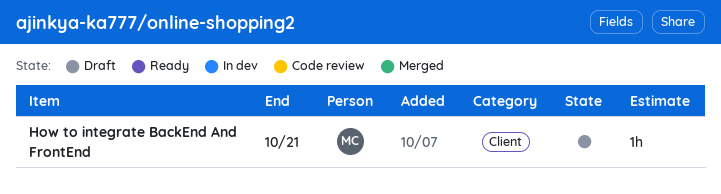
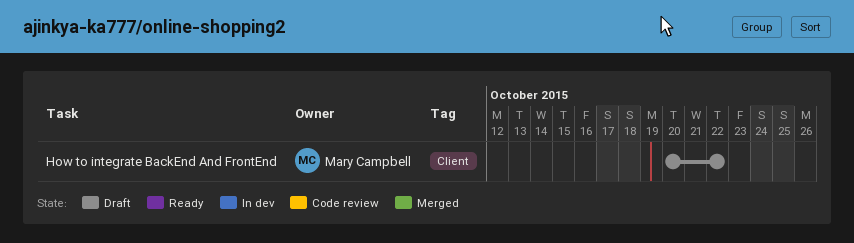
How to integrate BackEnd And FrontEnd, due: Oct 21 -> Oct 22

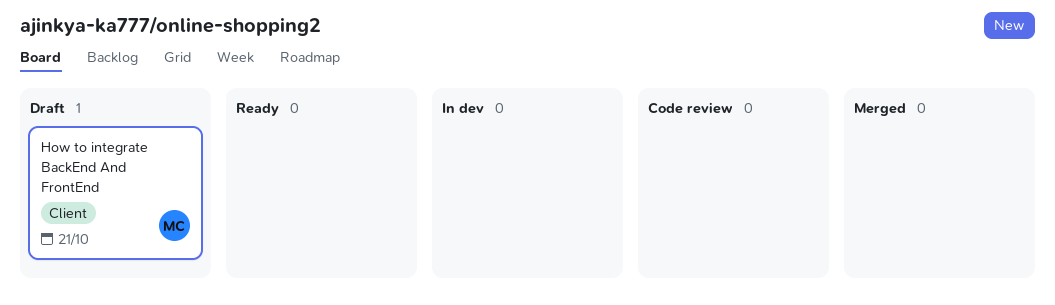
How to integrate BackEnd And FrontEnd, due: Oct 22 -> Oct 21

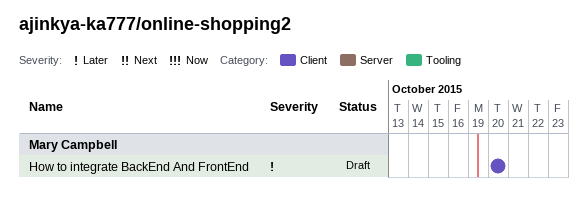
How to integrate BackEnd And FrontEnd, due: Oct 21 -> Oct 20

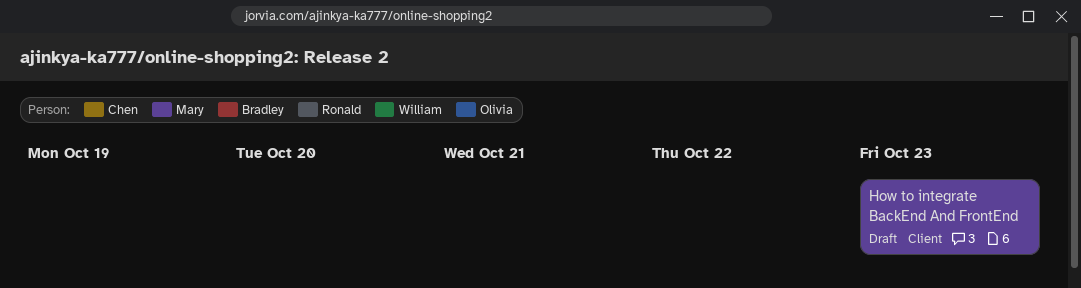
How to integrate BackEnd And FrontEnd, due: Oct 20 -> Oct 23

